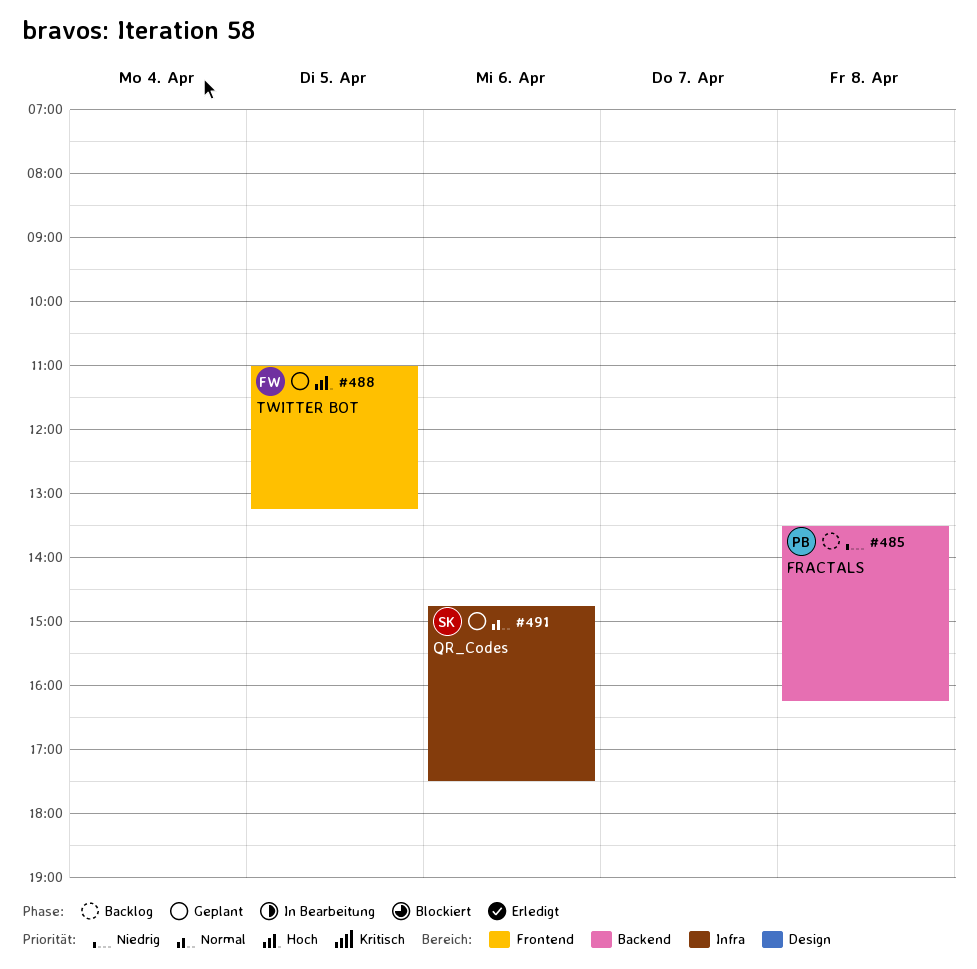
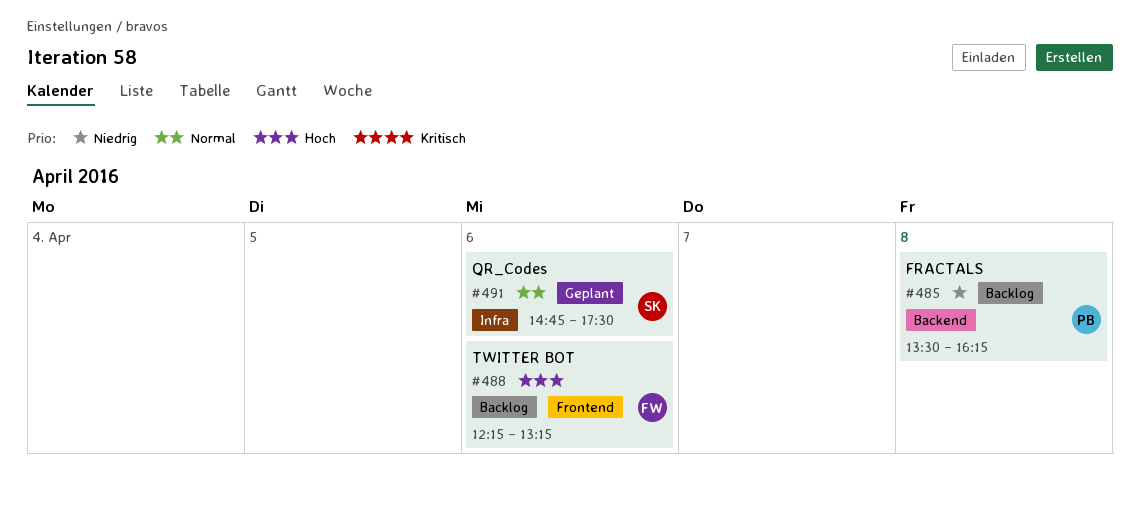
#488, status: Geplant -> Backlog
#488, day: Apr 5 -> Apr 6
#488, begins: 11:00 -> 12:15

